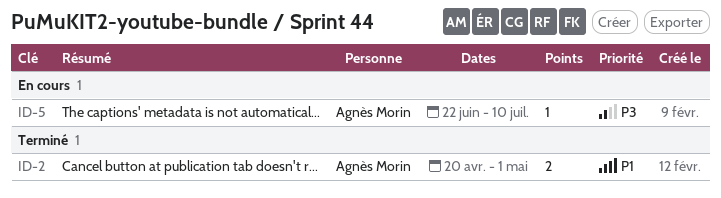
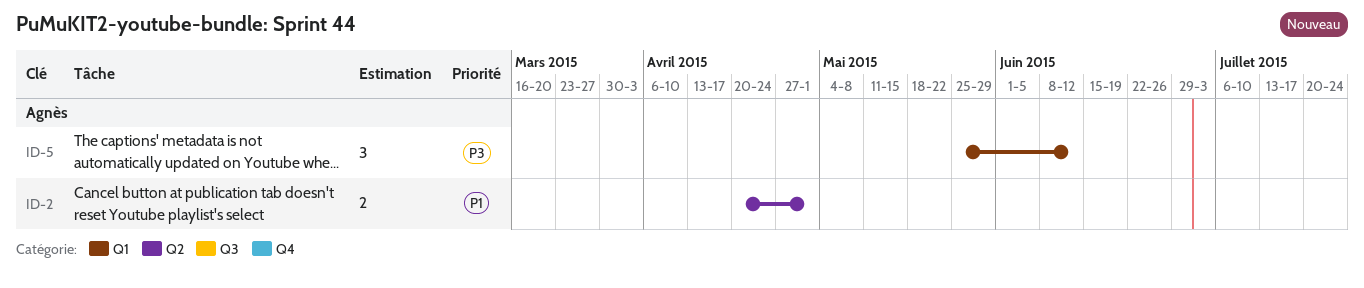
ID-5, estimate: 1 -> 3
ID-5, start: Jun 22 -> May 25
ID-5, due: Jul 10 -> Jun 12

